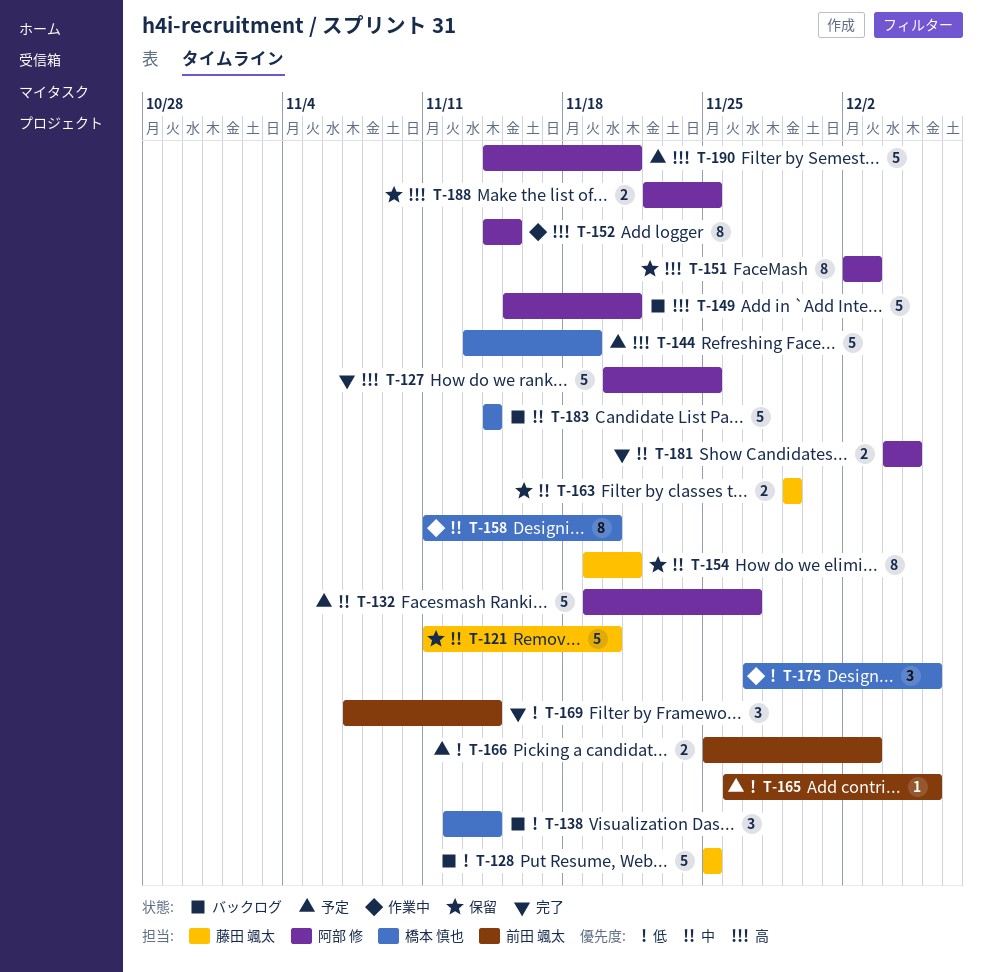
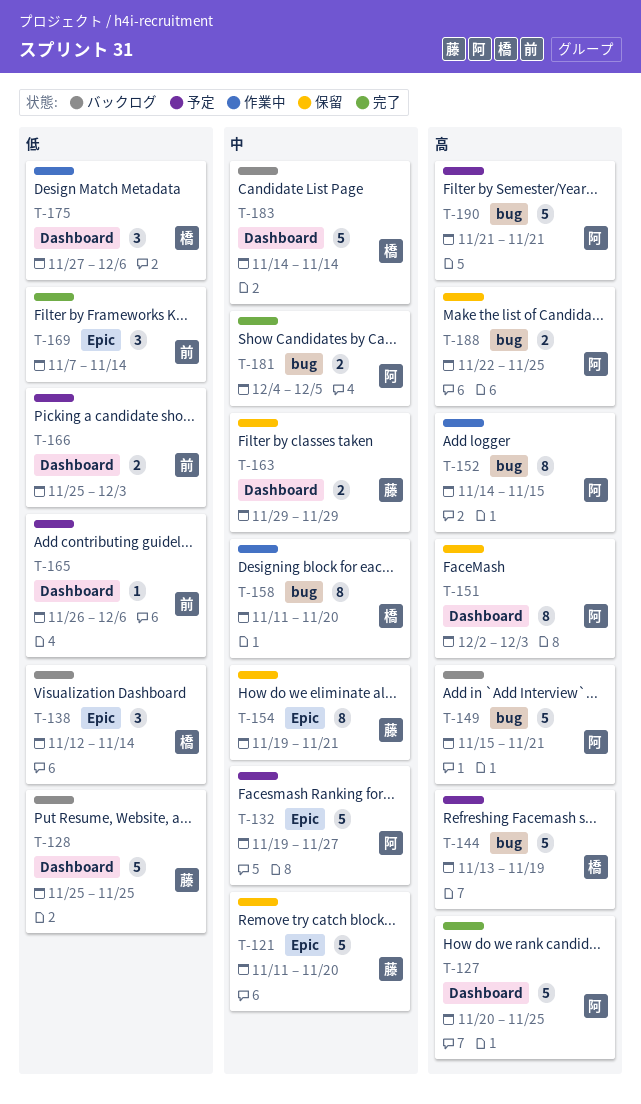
T-190, start: Nov 14 -> Nov 21

